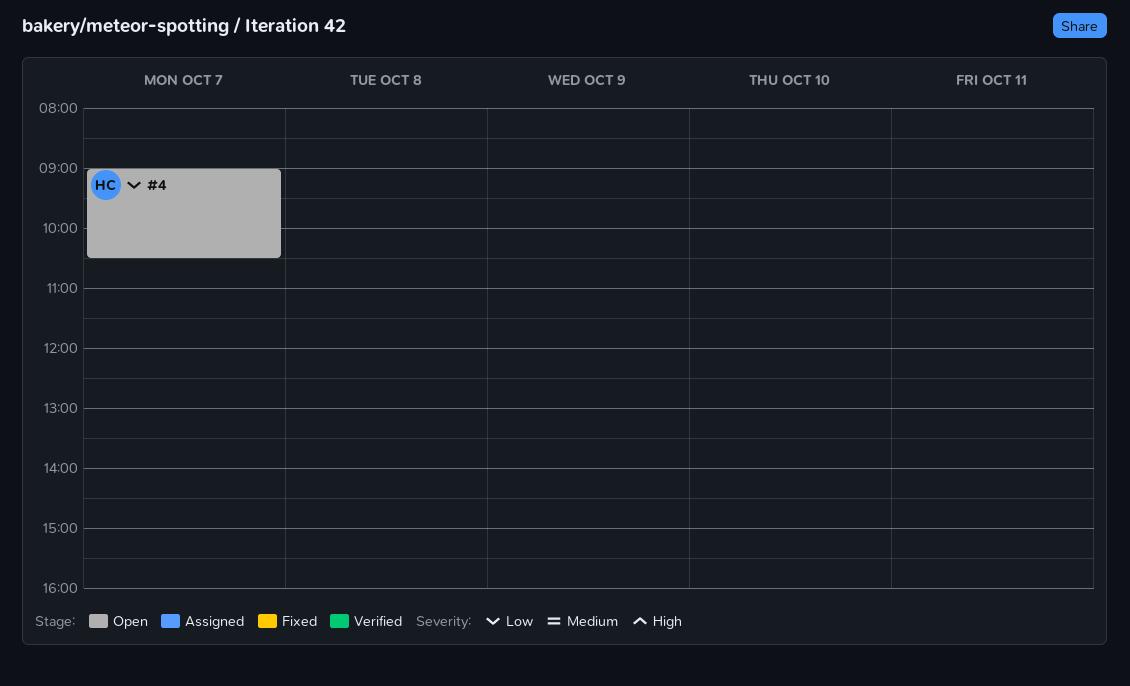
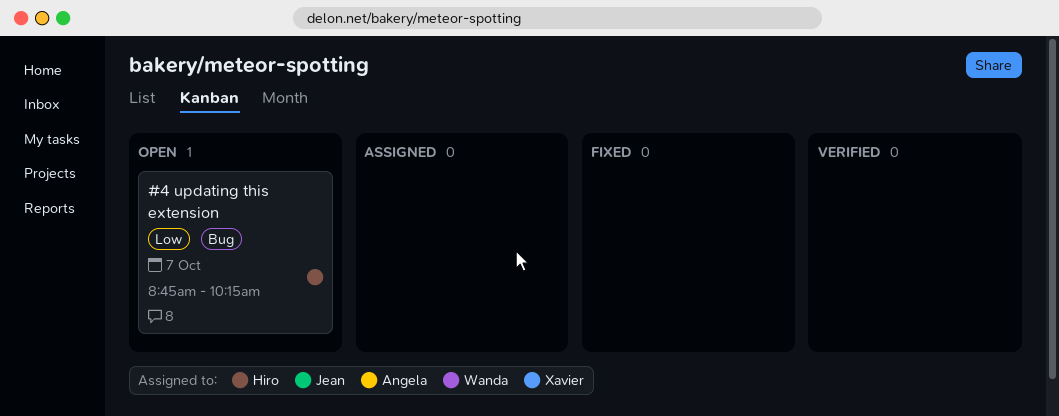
#4, begins: 09:00 -> 08:45
#4, ends: 10:30 -> 10:15

